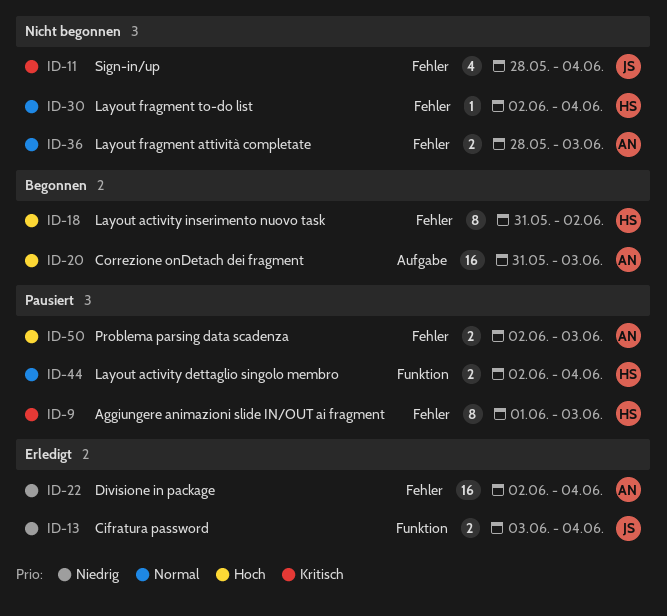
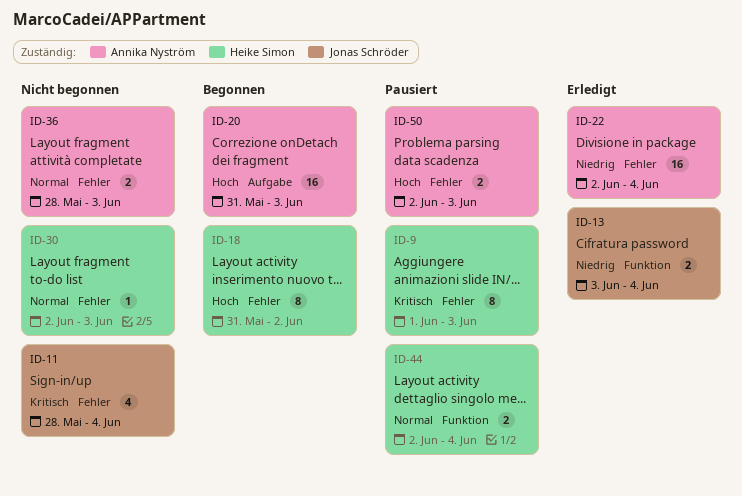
ID-30, due: Jun 4 -> Jun 3

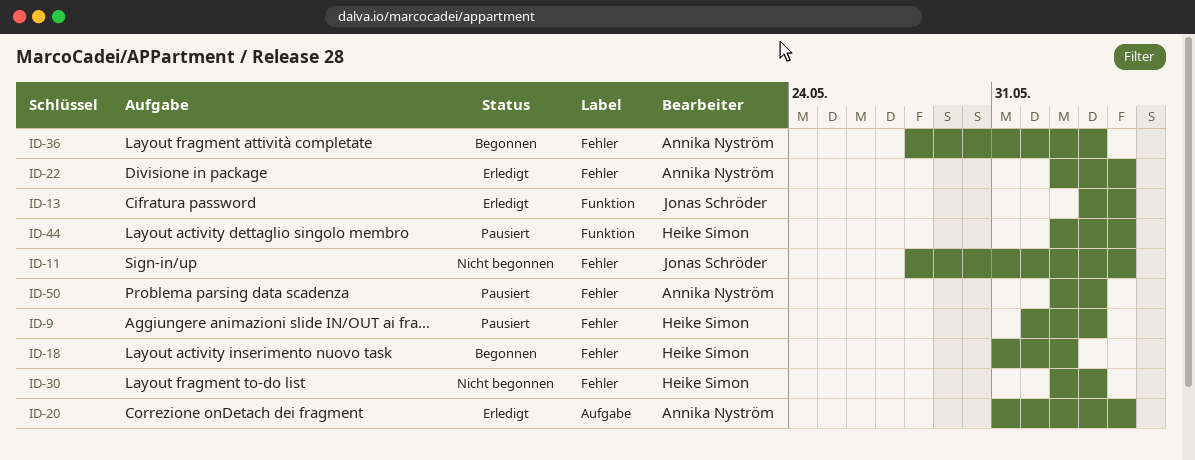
ID-20, status: Begonnen -> Erledigt
ID-20, due: Jun 3 -> Jun 4
ID-36, status: Nicht begonnen -> Begonnen

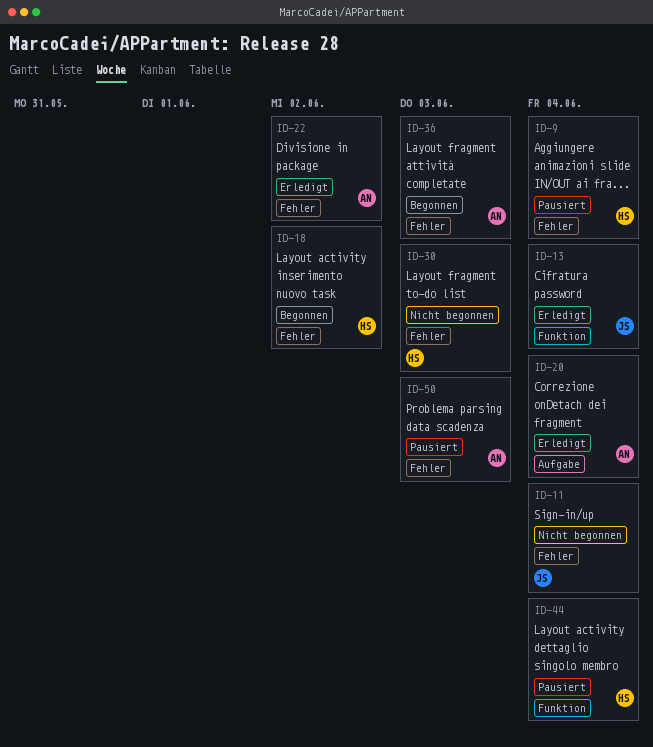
ID-9, due: Jun 3 -> Jun 4
ID-22, due: Jun 4 -> Jun 2

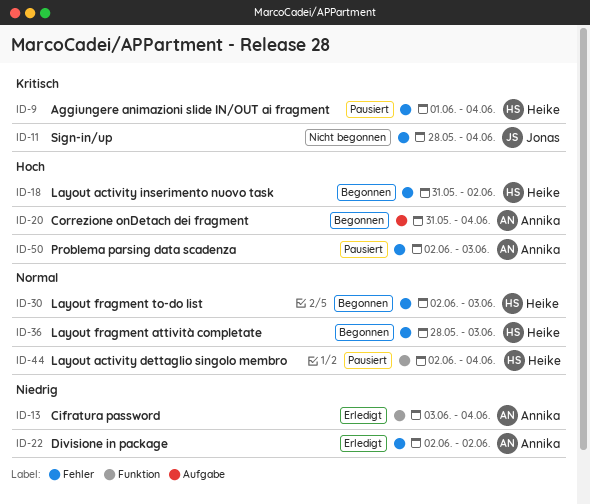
ID-13, owner: Jonas -> Annika
ID-20, status: Erledigt -> Begonnen
ID-30, status: Nicht begonnen -> Begonnen
ID-36, owner: Annika -> Heike

